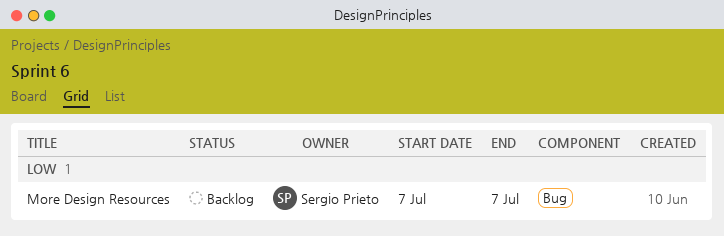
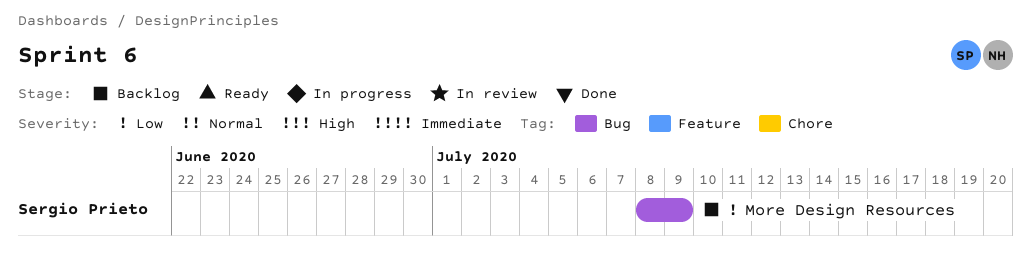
More Design Resources, start: Jul 7 -> Jul 8
More Design Resources, due: Jul 7 -> Jul 9

